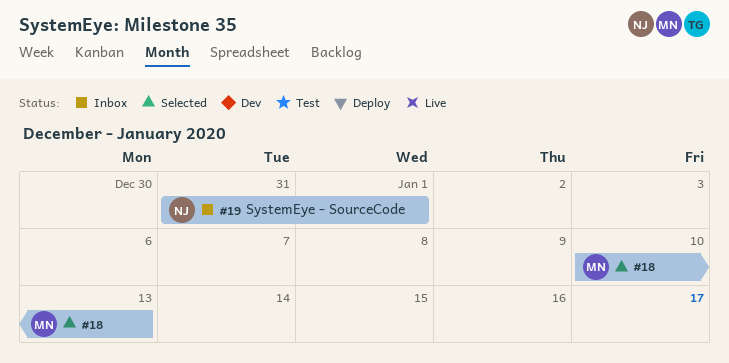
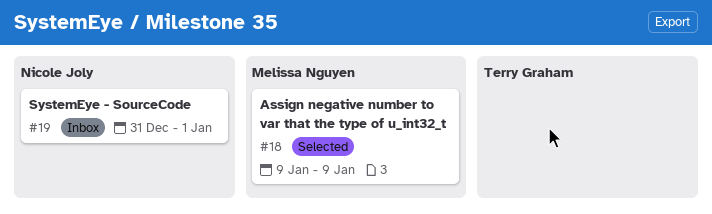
#18, start: Jan 10 -> Jan 9
#18, due: Jan 13 -> Jan 9

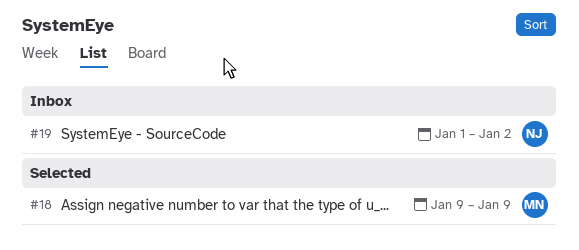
#19, start: Dec 31 -> Jan 1
#19, due: Jan 1 -> Jan 2

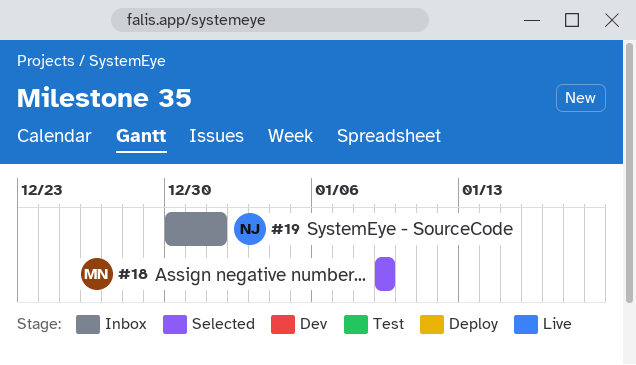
#19, start: Jan 1 -> Dec 30
#19, due: Jan 2 -> Jan 1

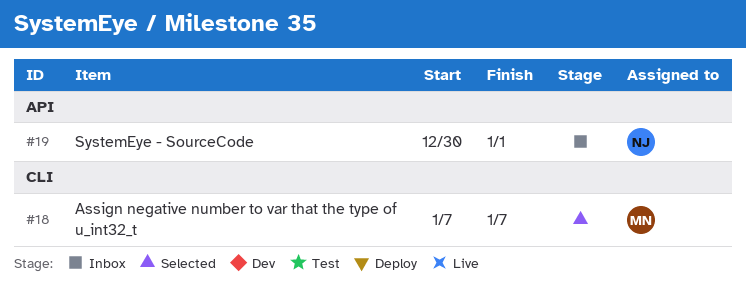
#18, start: Jan 9 -> Jan 7
#18, due: Jan 9 -> Jan 7

